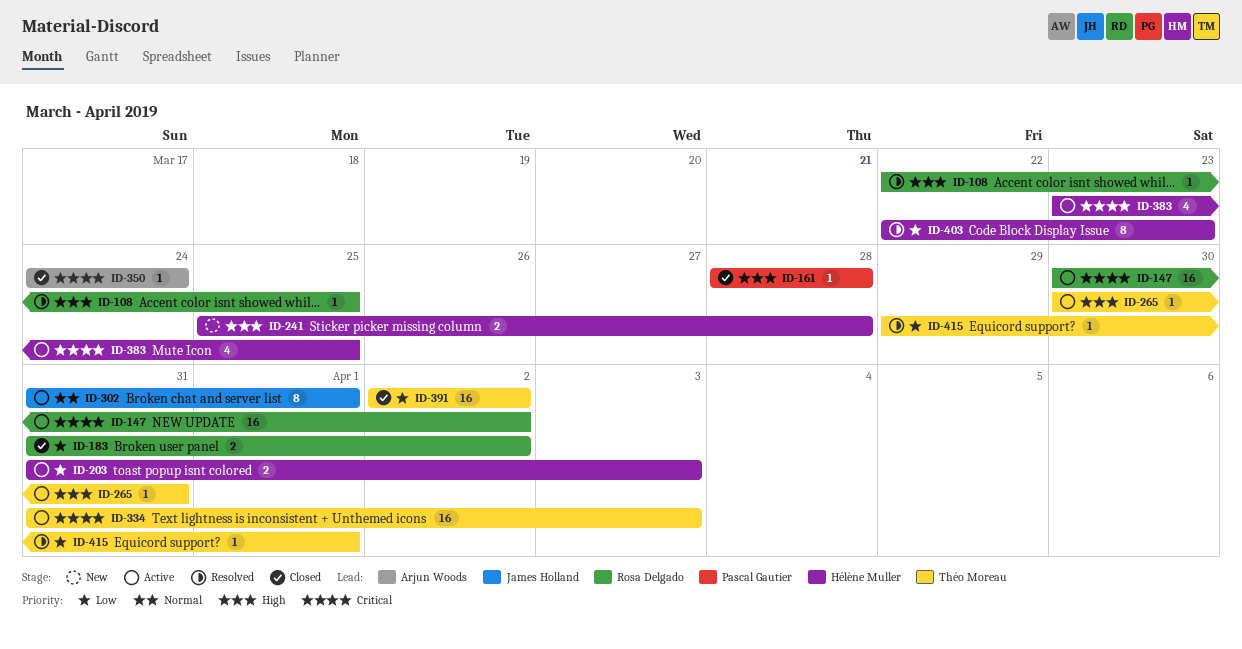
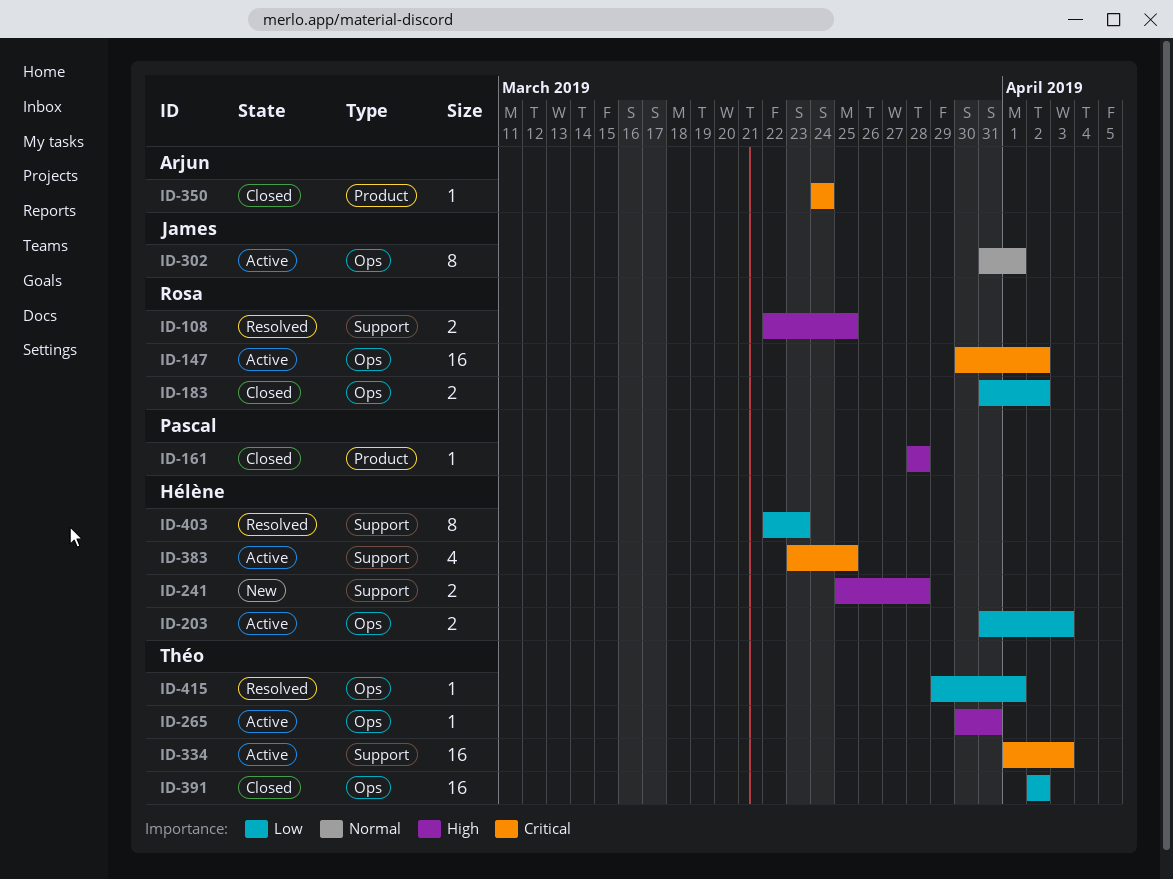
ID-108, estimate: 1 -> 2
ID-334, start: Mar 31 -> Apr 1

